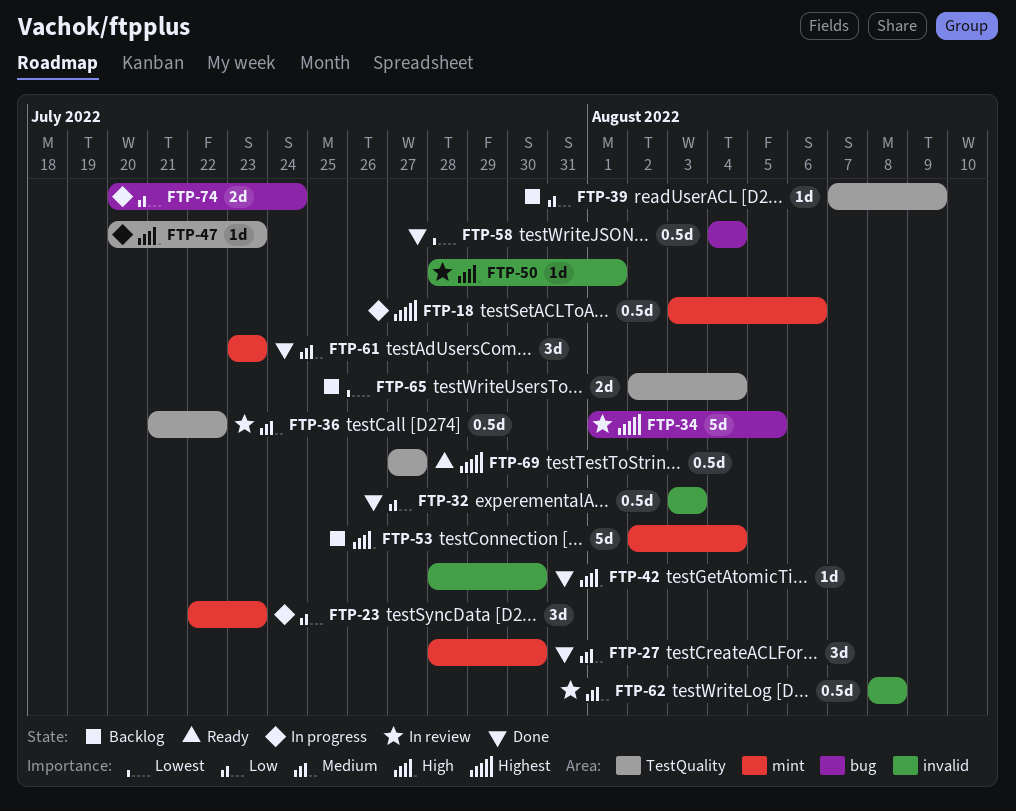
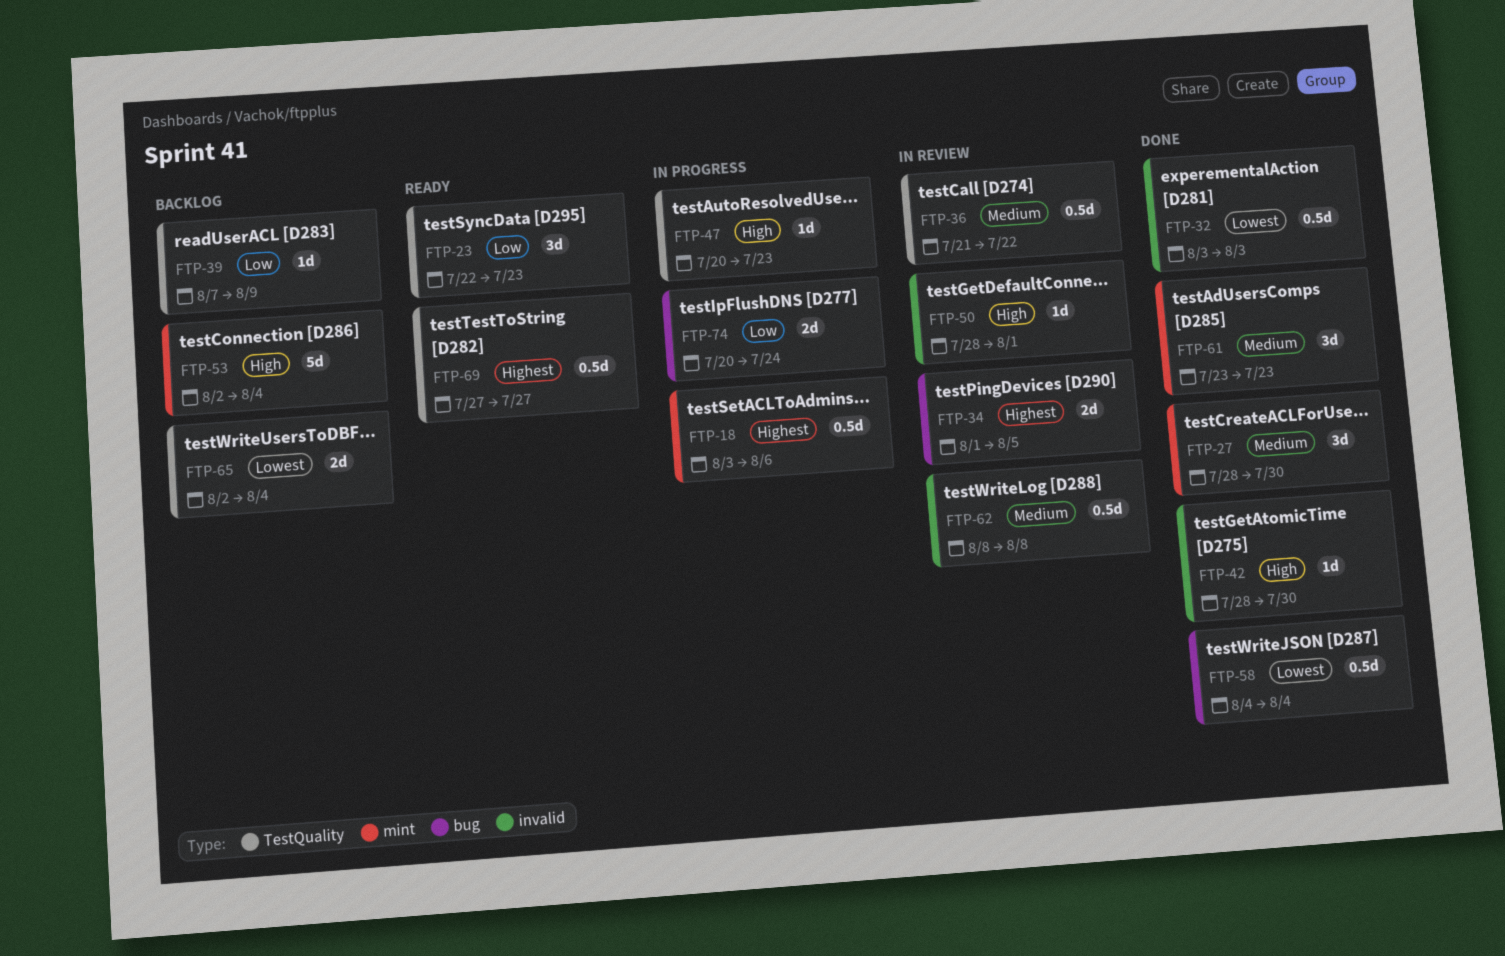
FTP-23, status: In progress -> Ready
FTP-23, label: mint -> TestQuality
FTP-32, priority: Low -> Lowest
FTP-34, estimate: 5d -> 2d

